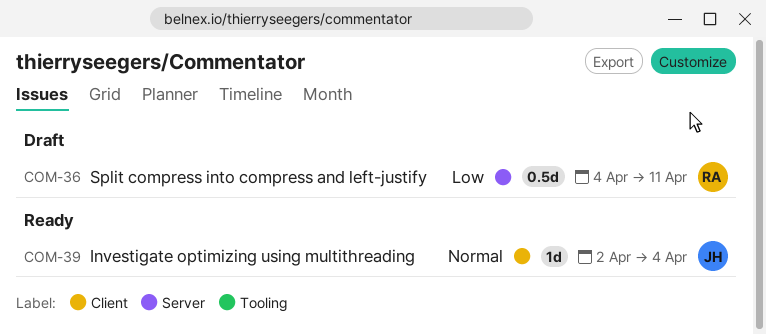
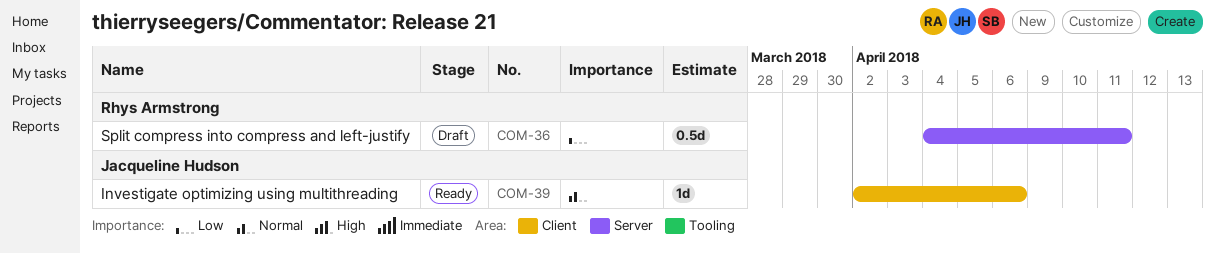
COM-39, due: Apr 4 -> Apr 6

